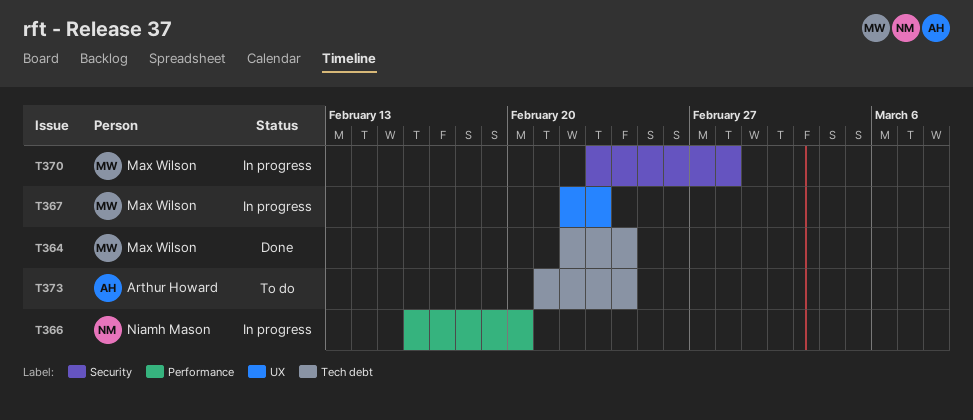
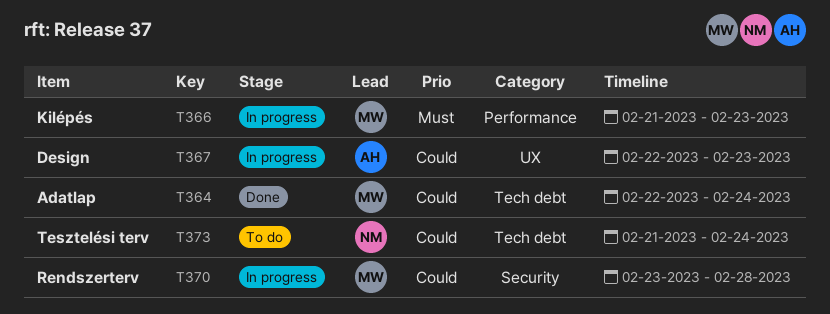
T366, owner: Niamh Mason -> Max Wilson
T366, start: Feb 16 -> Feb 21
T366, due: Feb 20 -> Feb 23
T367, owner: Max Wilson -> Arthur Howard
T373, owner: Arthur Howard -> Niamh Mason

